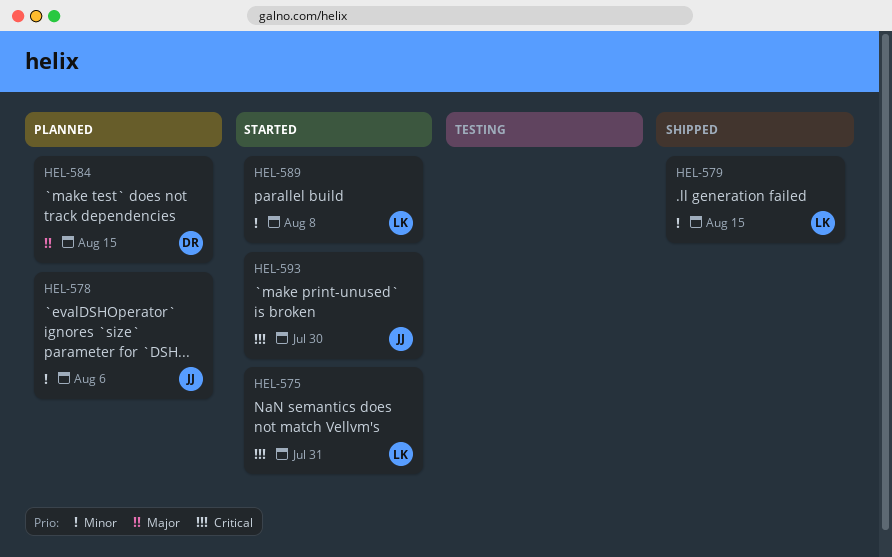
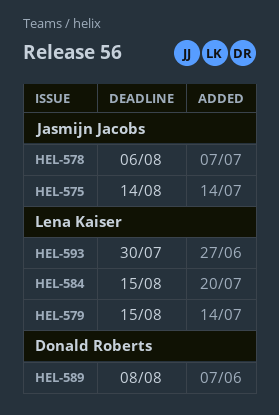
HEL-575, owner: Lena Kaiser -> Jasmijn Jacobs
HEL-575, due: Jul 31 -> Aug 14
HEL-584, owner: Donald Roberts -> Lena Kaiser
HEL-589, owner: Lena Kaiser -> Donald Roberts
HEL-593, owner: Jasmijn Jacobs -> Lena Kaiser

